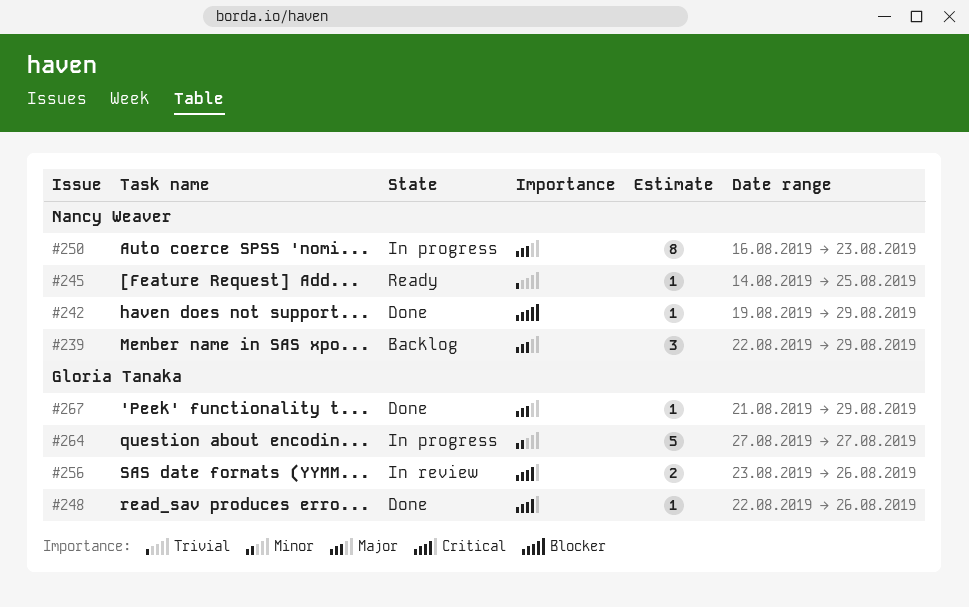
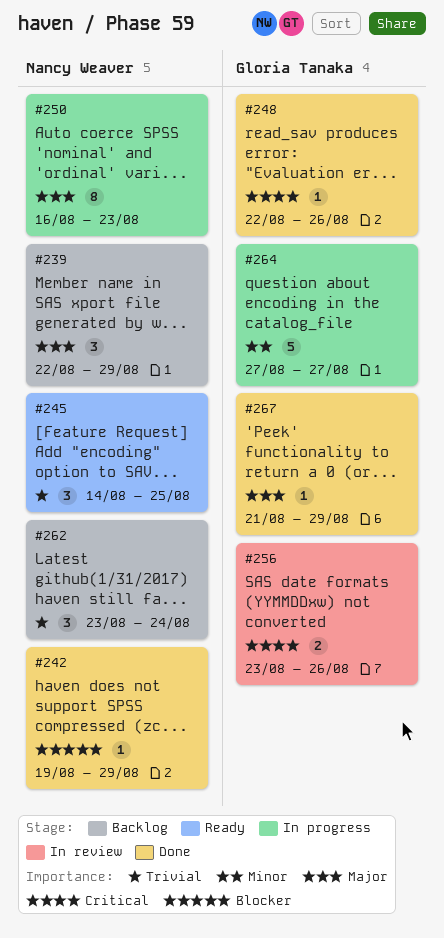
#245, estimate: 1 -> 3
#262: none -> present

